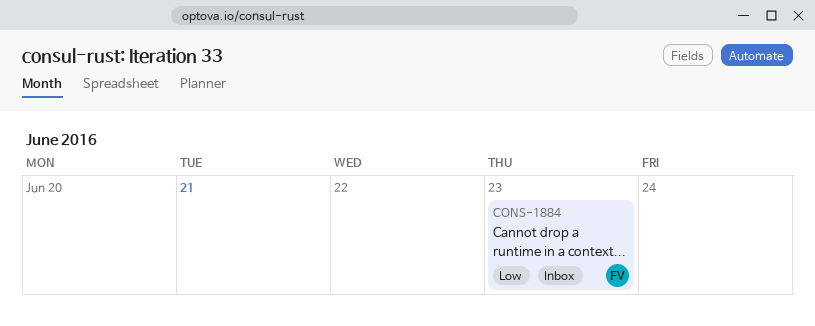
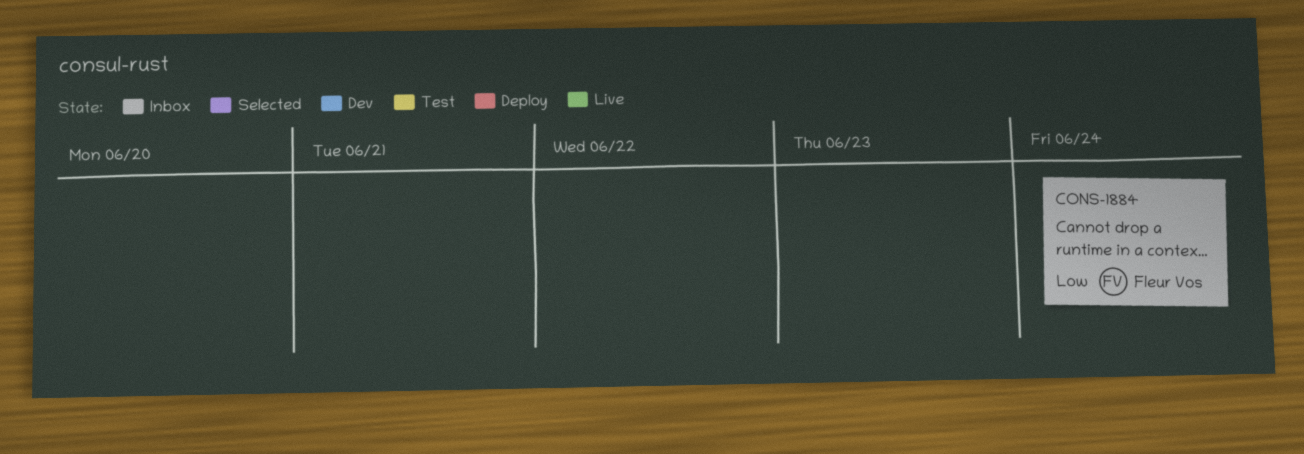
CONS-1884, due: Jun 23 -> Jun 24

